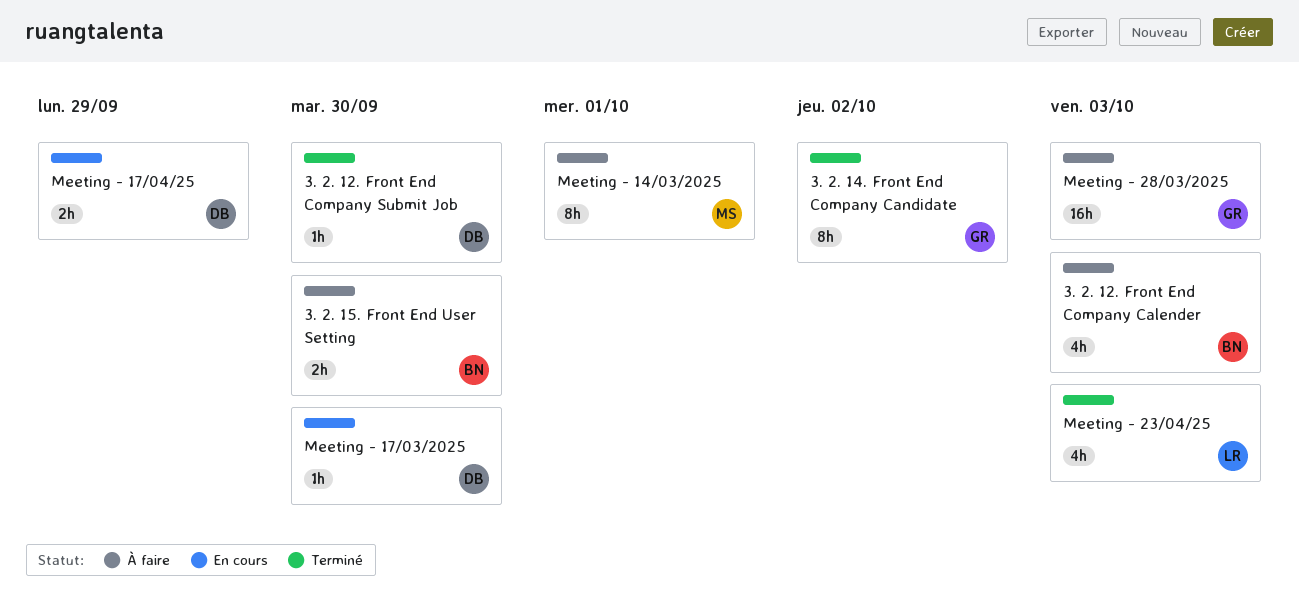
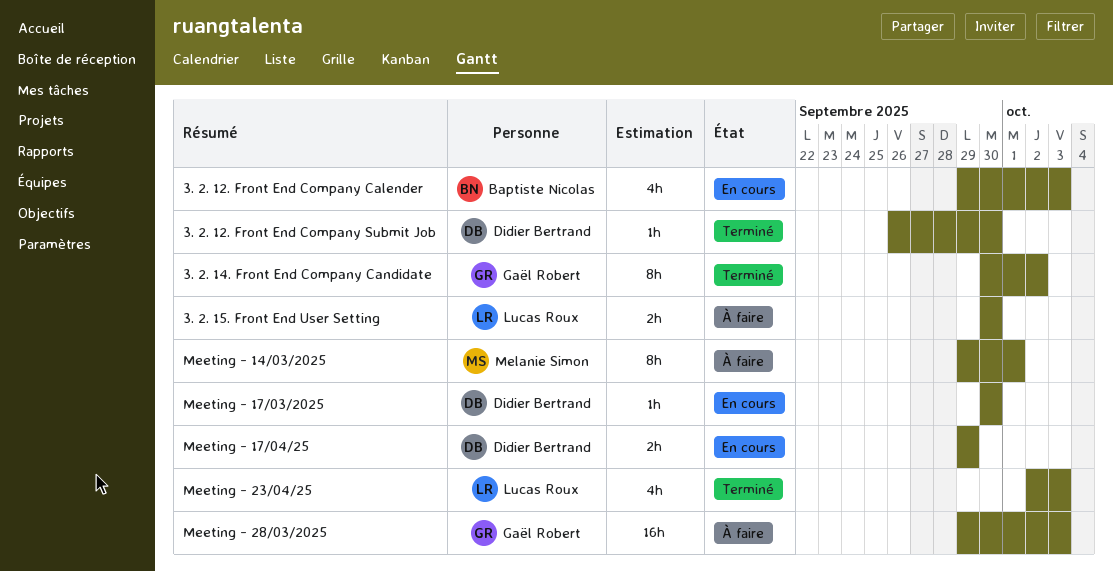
3. 2. 12. Front End Company Calender, status: À faire -> En cours
3. 2. 15. Front End User Setting, owner: Baptiste Nicolas -> Lucas Roux

